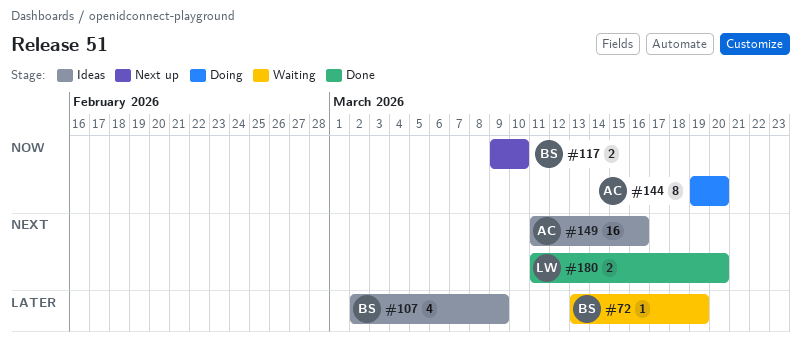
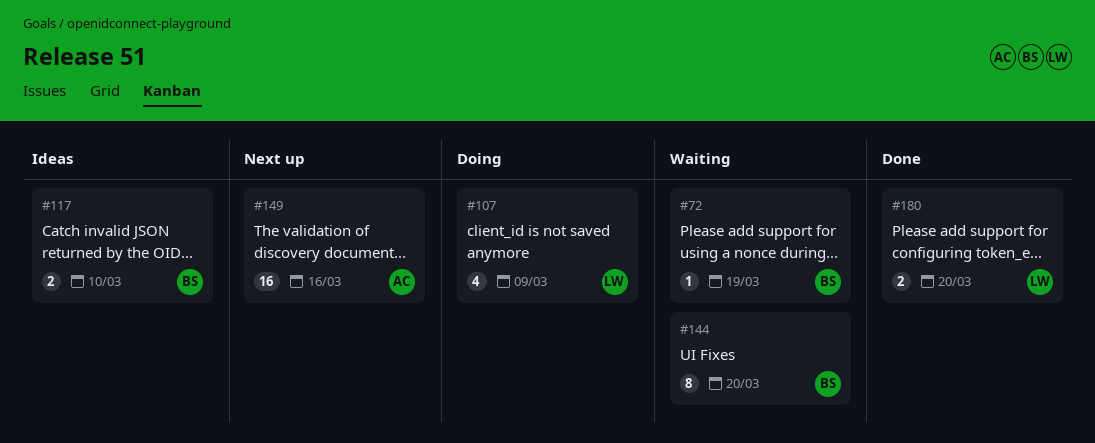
#107, status: Ideas -> Doing
#107, owner: BS -> LW
#117, status: Next up -> Ideas
#144, status: Doing -> Waiting
#144, owner: AC -> BS
#149, status: Ideas -> Next up

